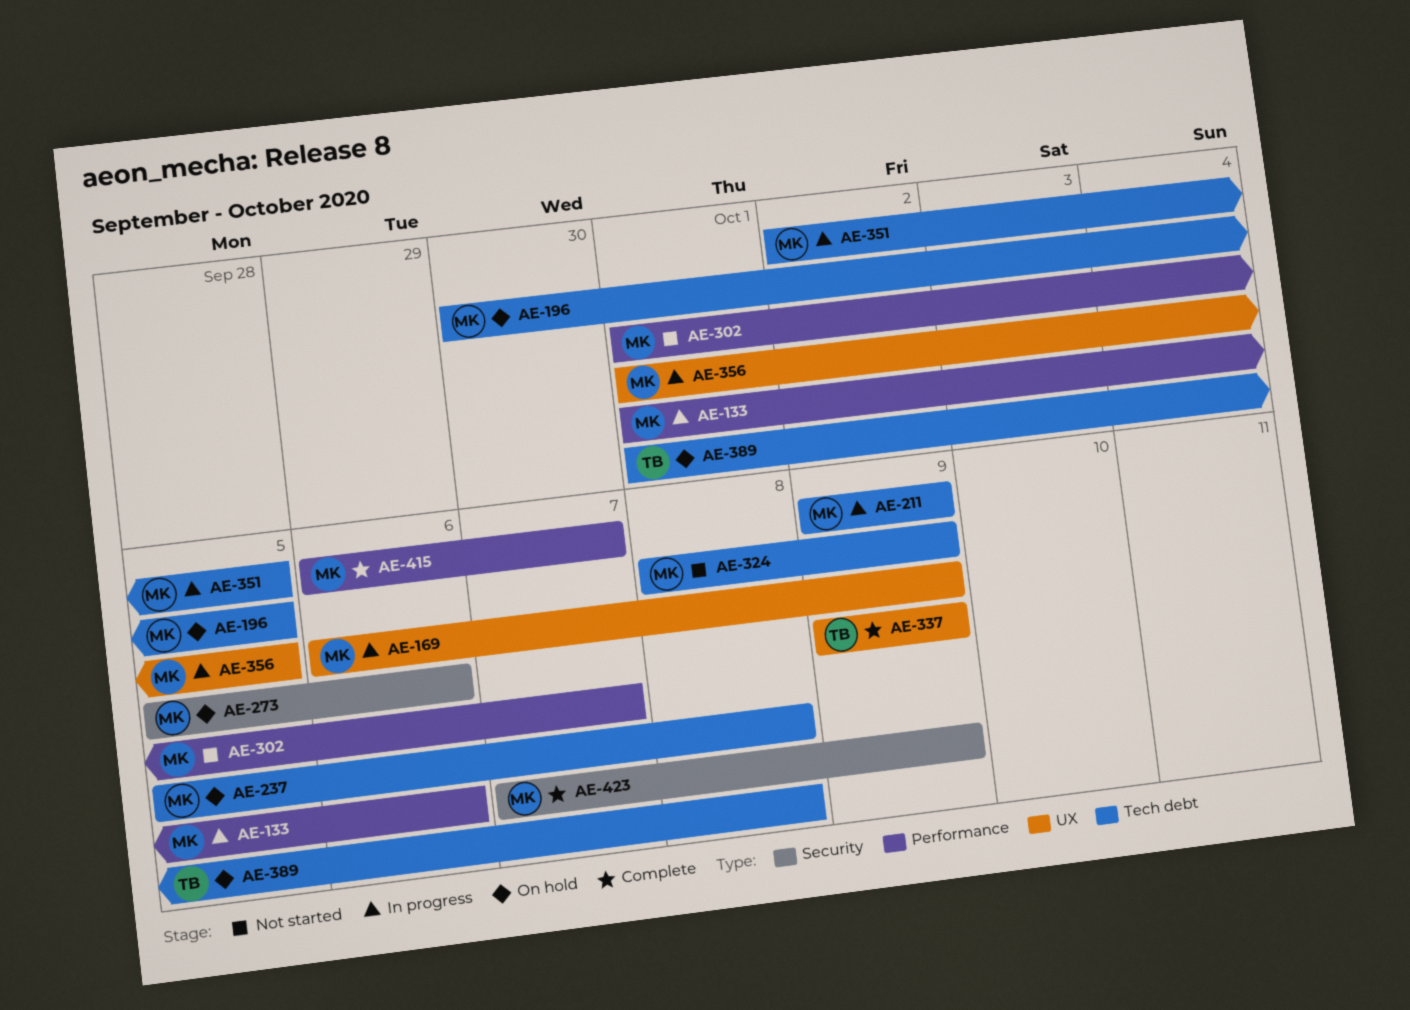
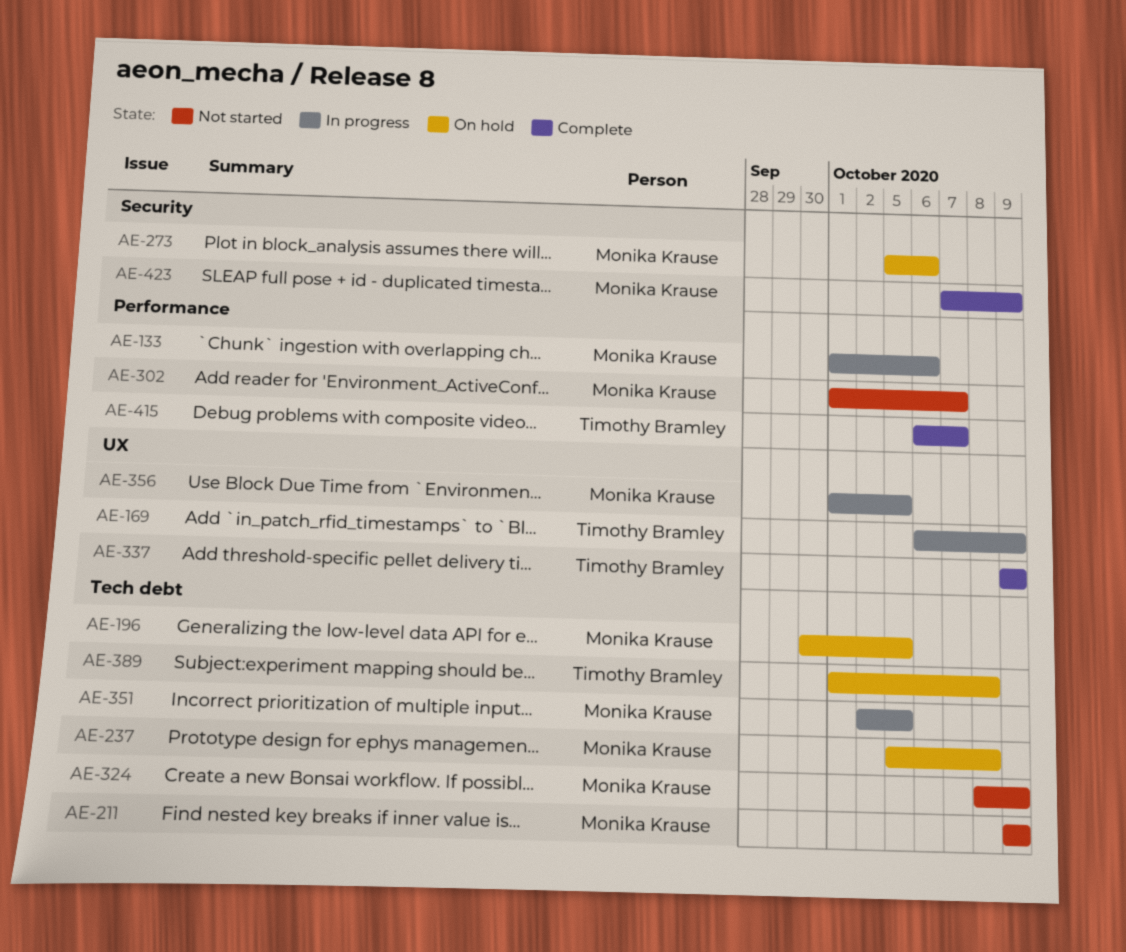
AE-169, owner: Monika Krause -> Timothy Bramley
AE-211, status: In progress -> Not started
AE-415, owner: Monika Krause -> Timothy Bramley

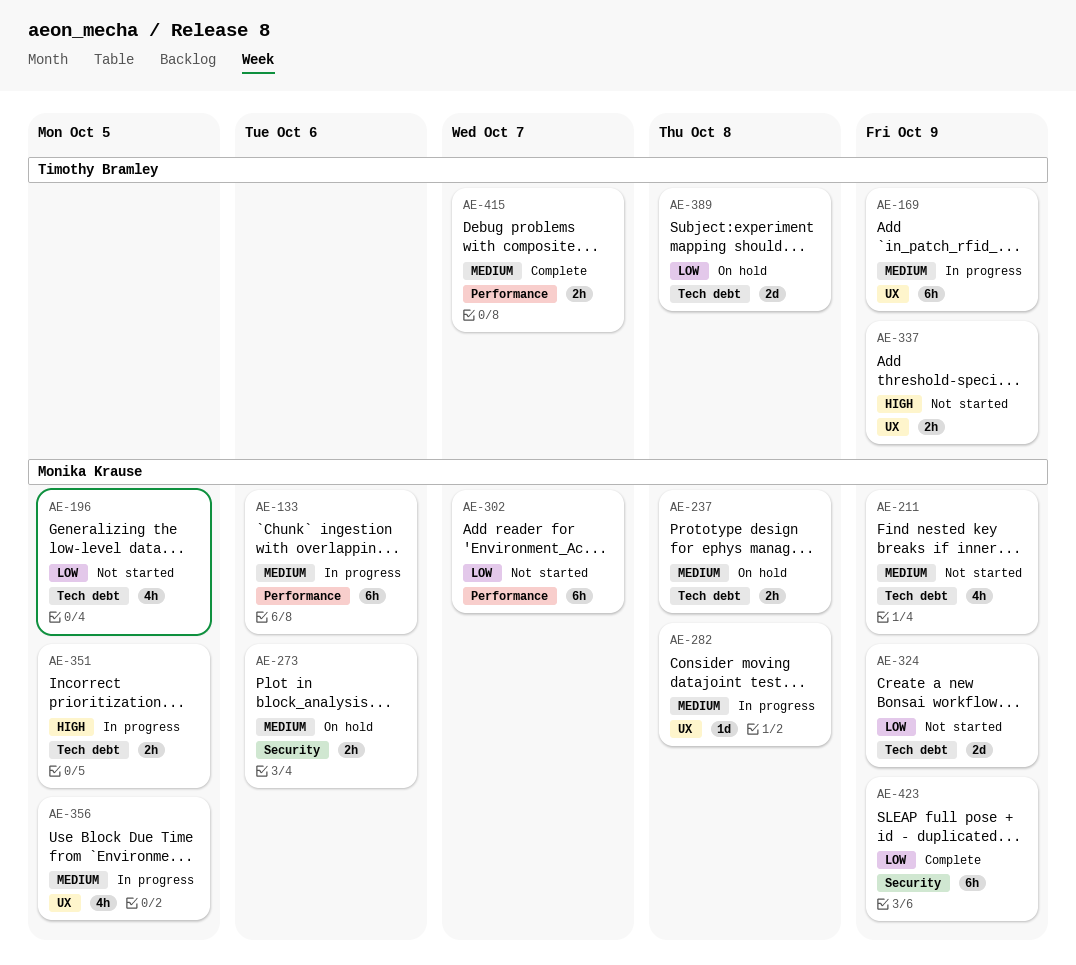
AE-196, status: On hold -> Not started
AE-282: none -> present
AE-337, status: Complete -> Not started

